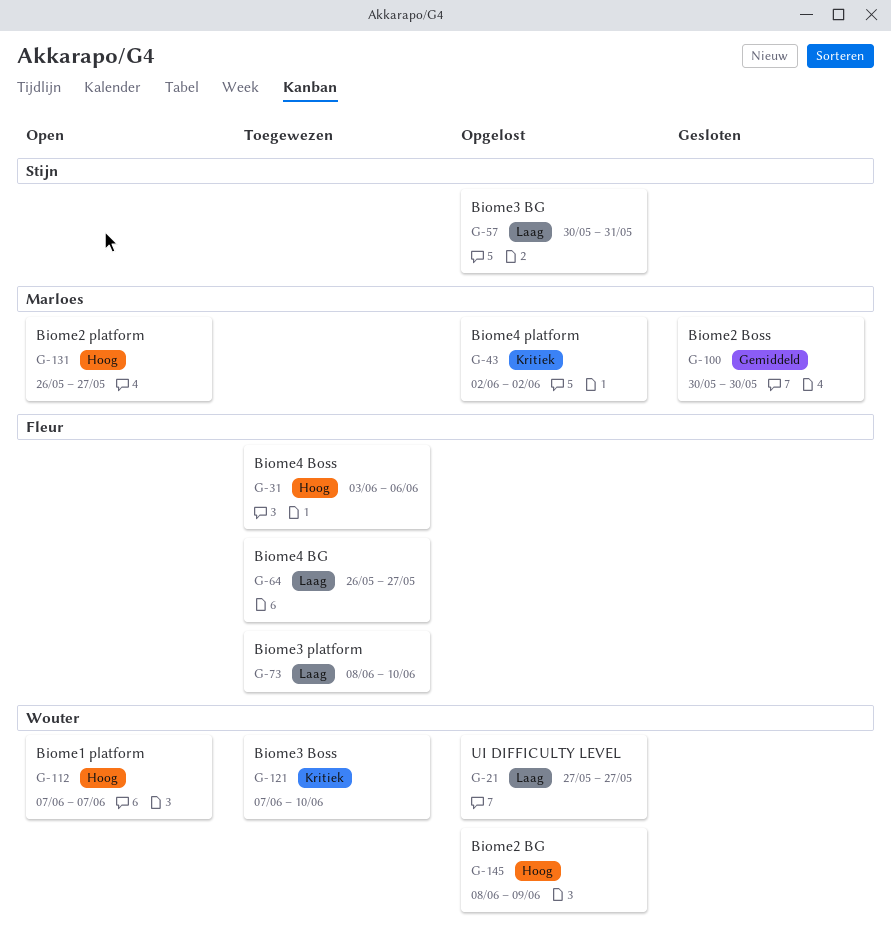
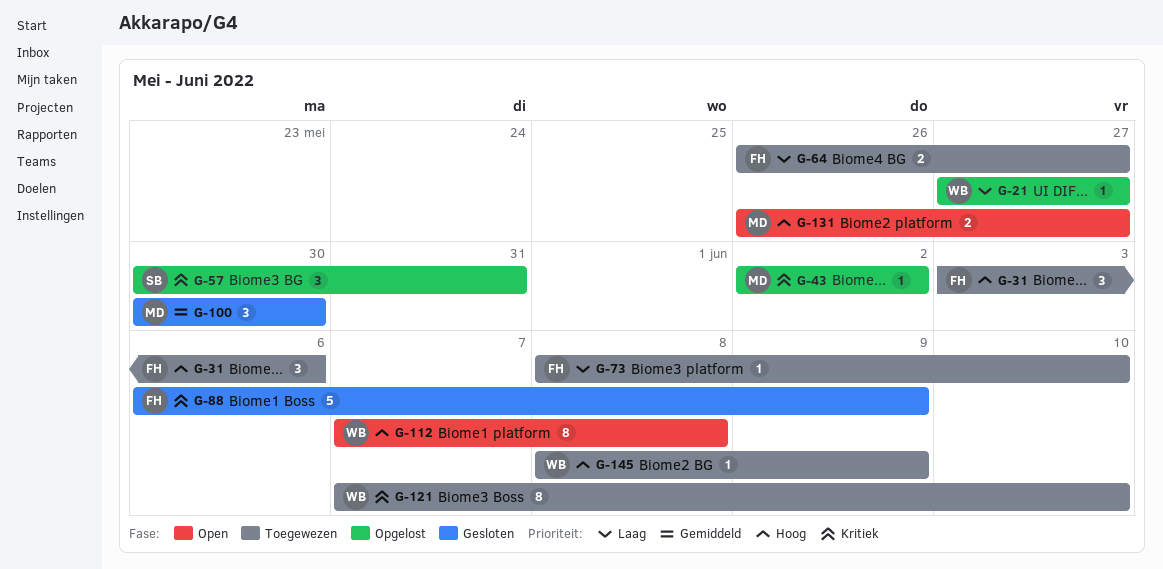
G-57, priority: Laag -> Kritiek
G-88: none -> present
G-112, due: Jun 7 -> Jun 8
G-145, status: Opgelost -> Toegewezen

